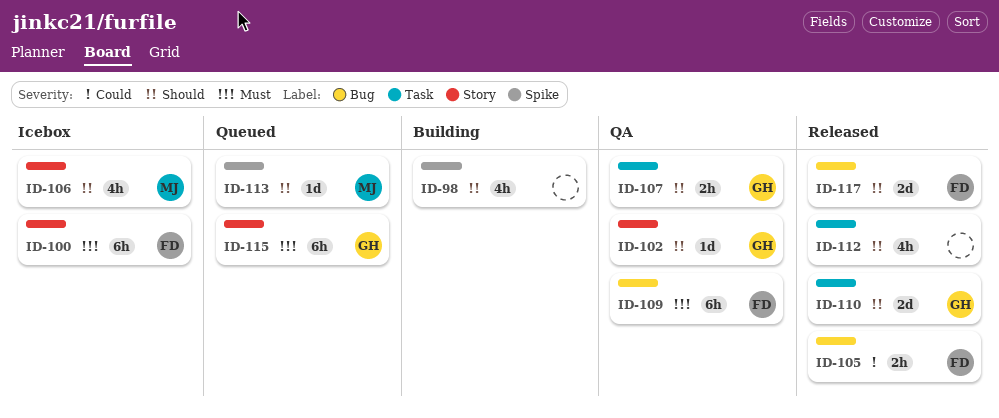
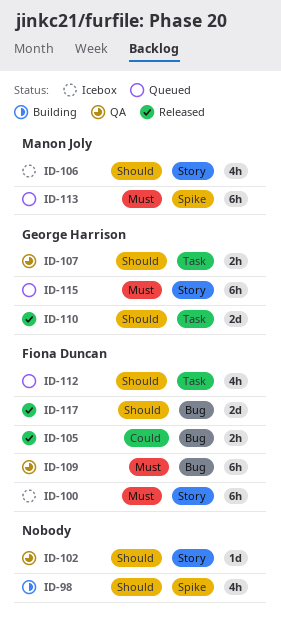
ID-102, owner: George Harrison -> none
ID-112, status: Released -> Queued
ID-112, owner: none -> Fiona Duncan
ID-113, priority: Should -> Must
ID-113, estimate: 1d -> 6h

